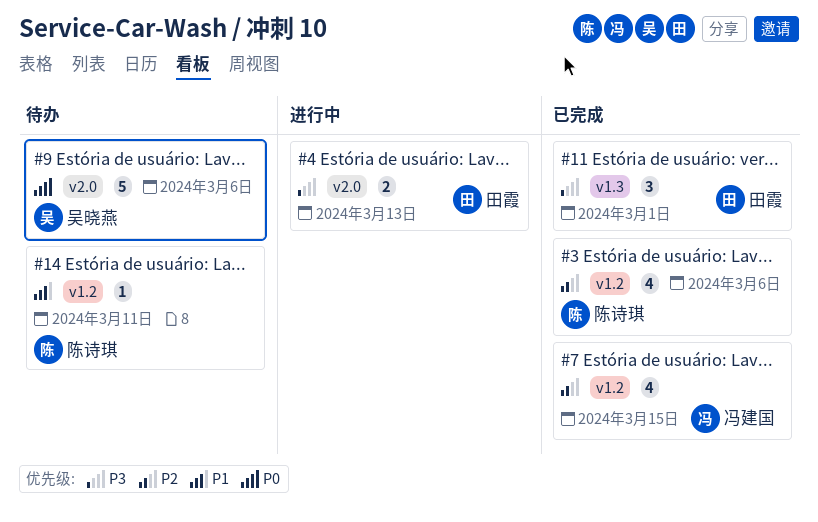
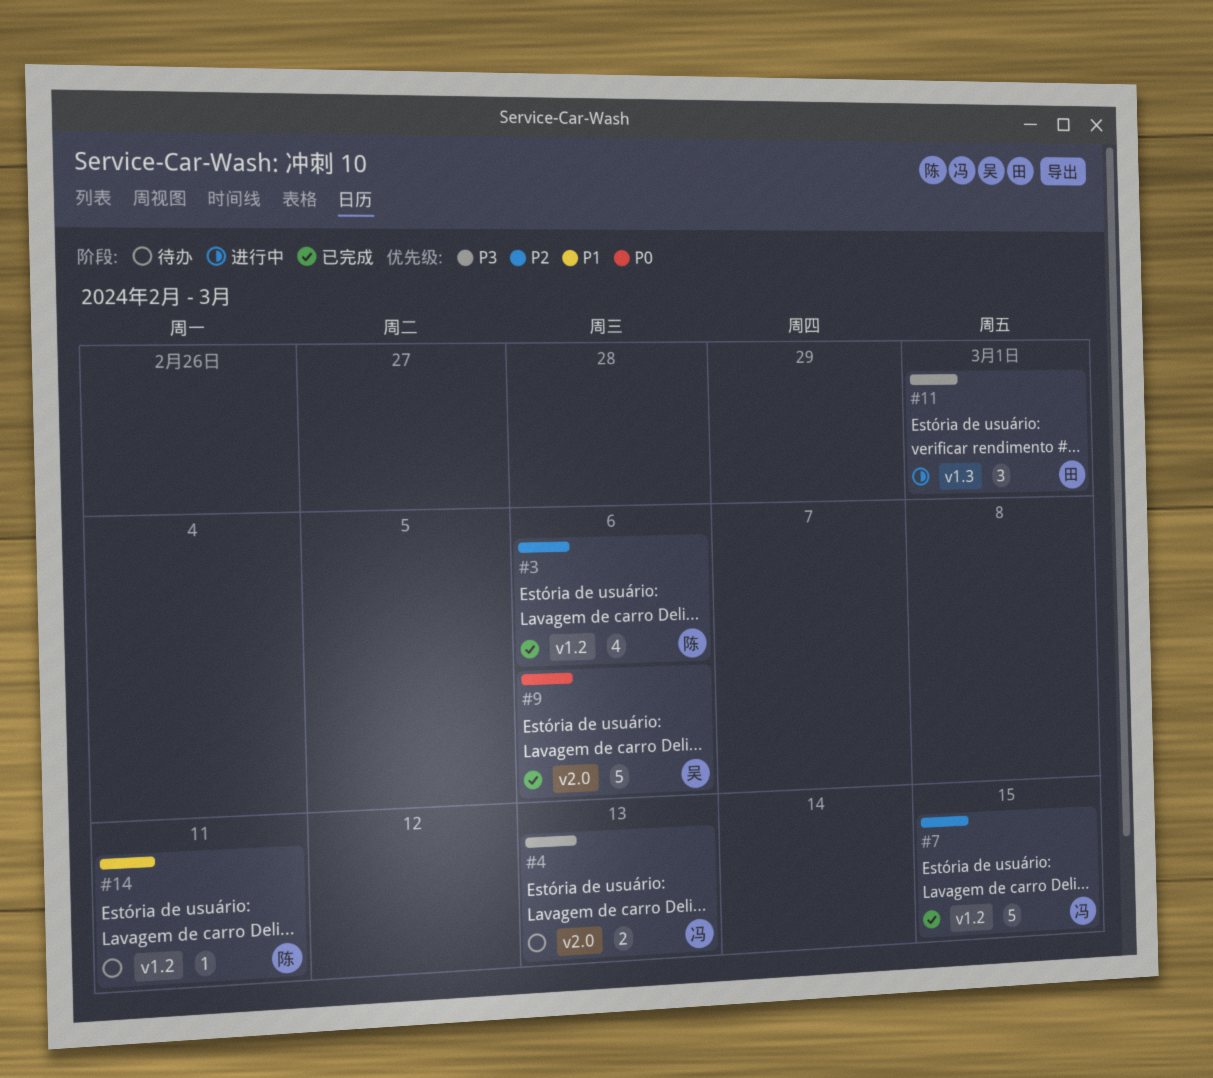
#4, status: 进行中 -> 待办
#4, owner: 田霞 -> 冯建国
#7, estimate: 4 -> 5
#9, status: 待办 -> 已完成
#11, status: 已完成 -> 进行中

